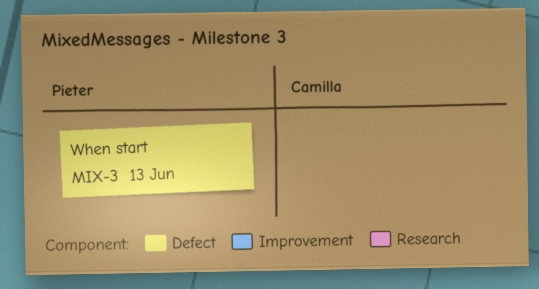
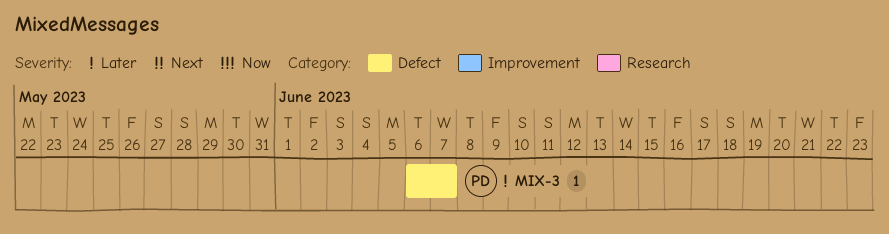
MIX-3, due: Jun 13 -> Jun 7

